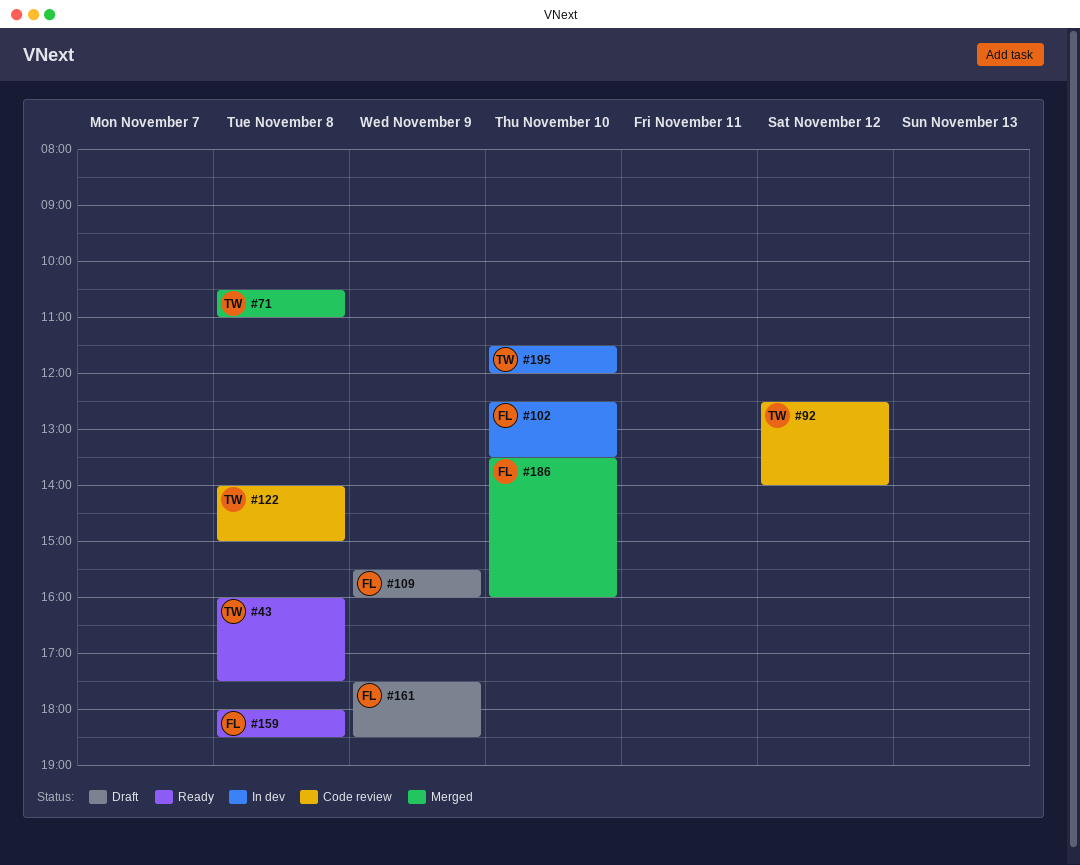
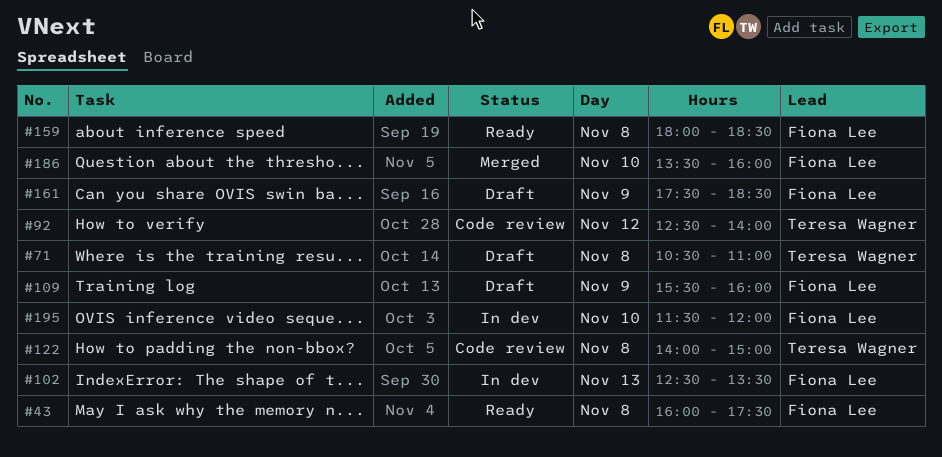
#43, owner: Teresa Wagner -> Fiona Lee
#71, status: Merged -> Draft
#102, day: Nov 10 -> Nov 13
#195, owner: Teresa Wagner -> Fiona Lee

